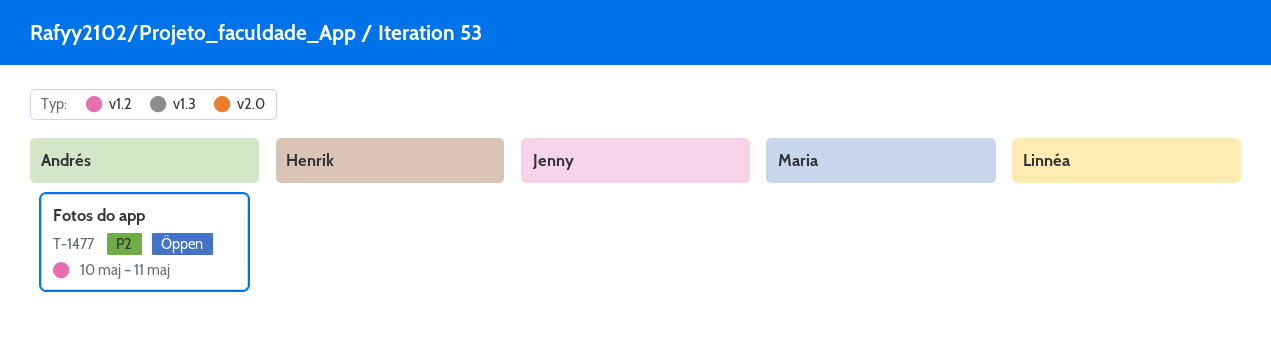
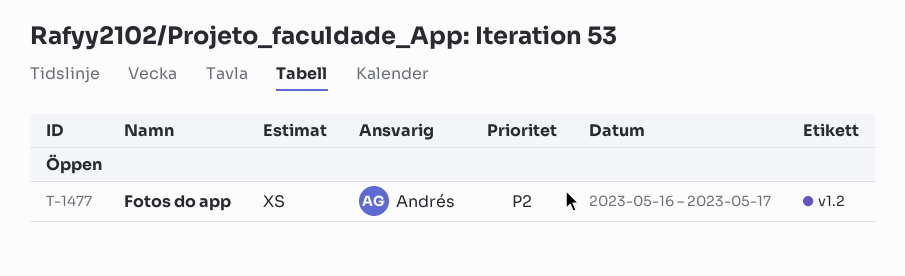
T-1477, start: May 10 -> May 16
T-1477, due: May 11 -> May 17

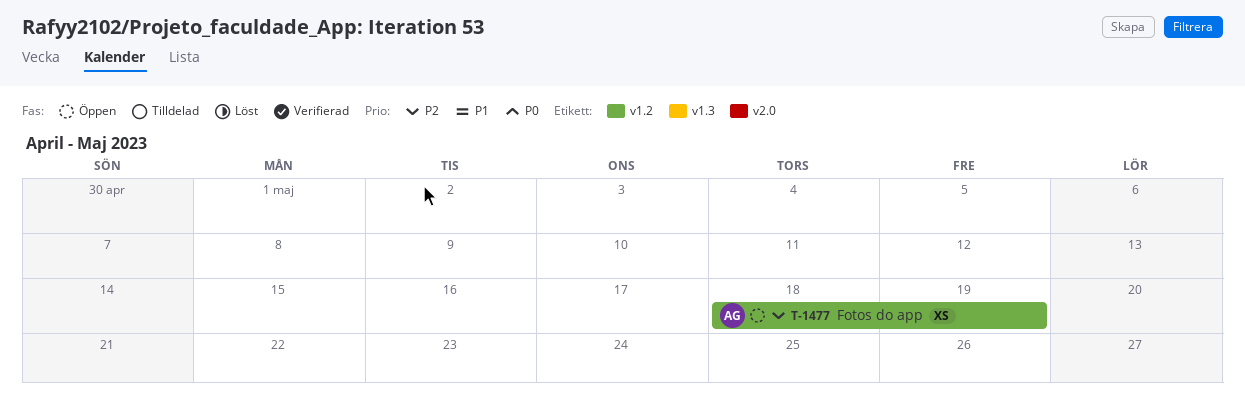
T-1477, start: May 16 -> May 18
T-1477, due: May 17 -> May 19

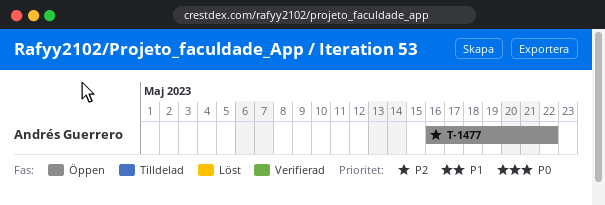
T-1477, start: May 18 -> May 16
T-1477, due: May 19 -> May 22

